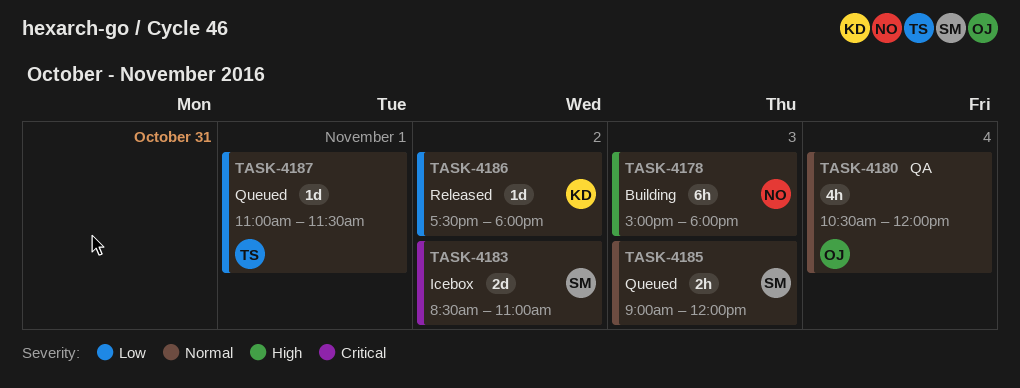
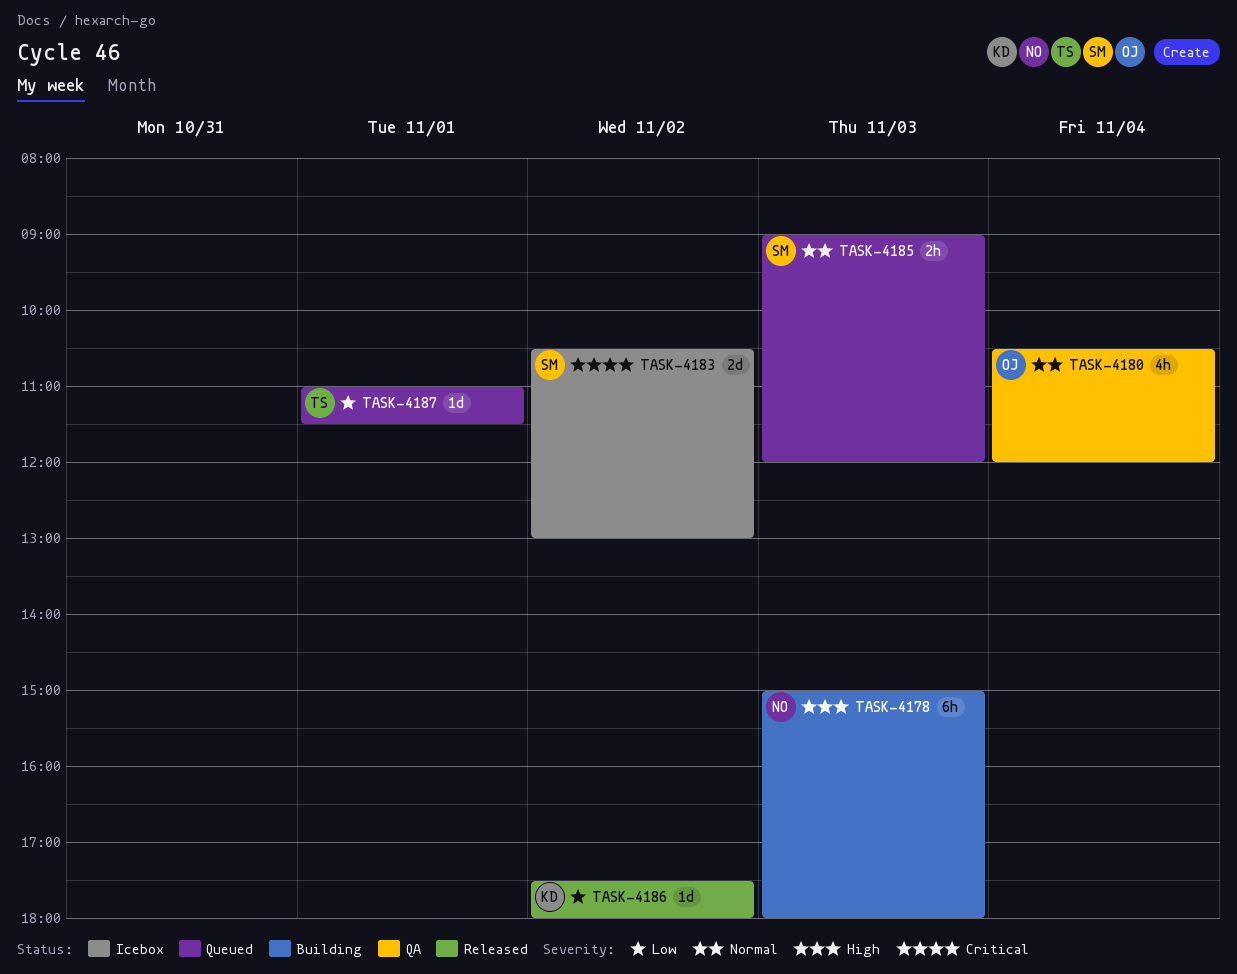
TASK-4183, begins: 08:30 -> 10:30
TASK-4183, ends: 11:00 -> 13:00

